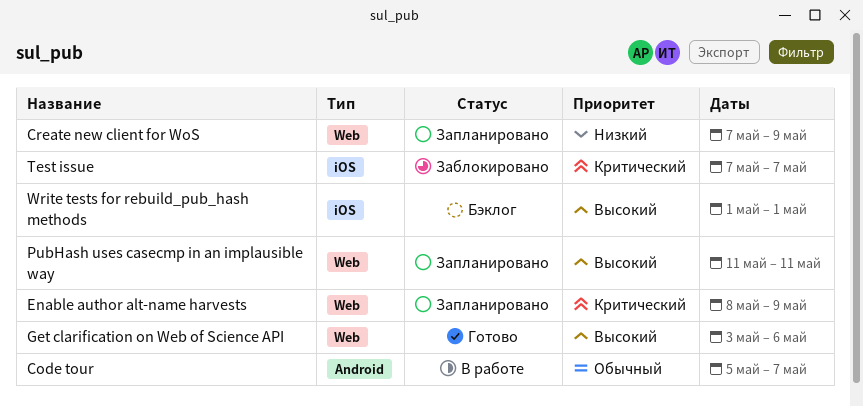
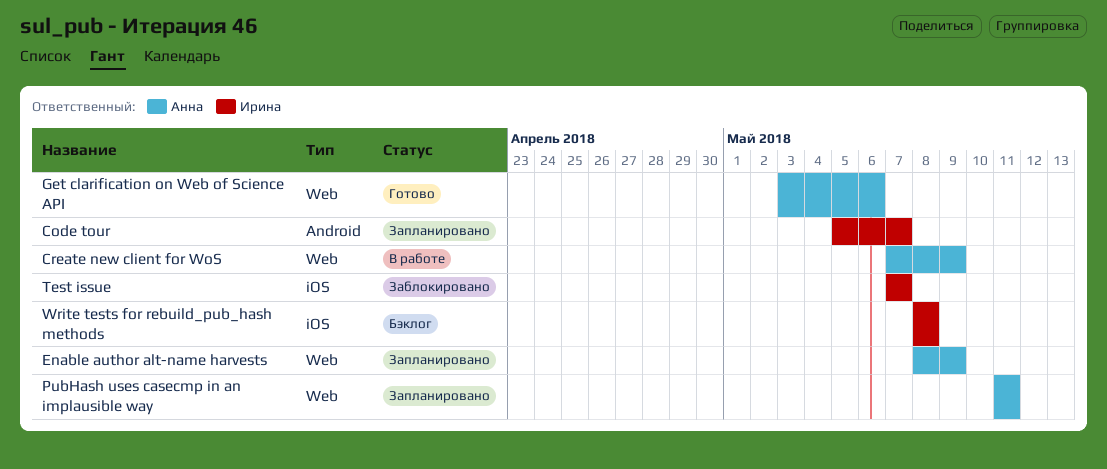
Code tour, status: В работе -> Запланировано
Create new client for WoS, status: Запланировано -> В работе
Write tests for rebuild_pub_hash methods, start: May 1 -> May 8
Write tests for rebuild_pub_hash methods, due: May 1 -> May 8

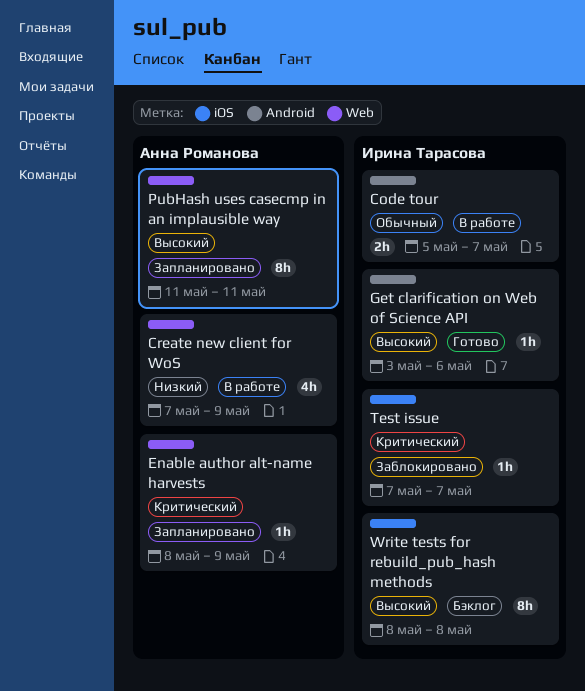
Code tour, status: Запланировано -> В работе
Get clarification on Web of Science API, owner: Анна Романова -> Ирина Тарасова
Get clarification on Web of Science API, label: Web -> Android

